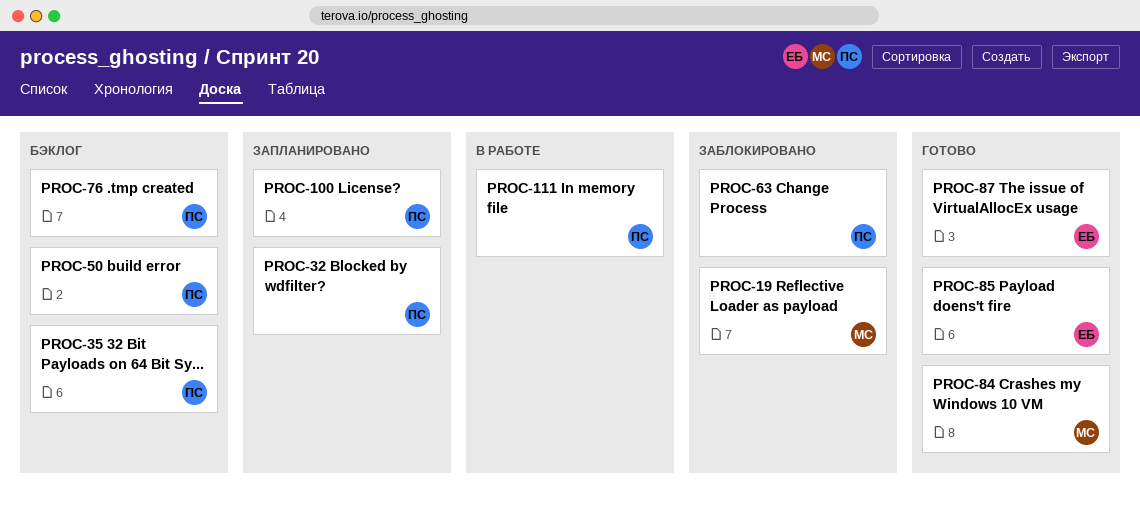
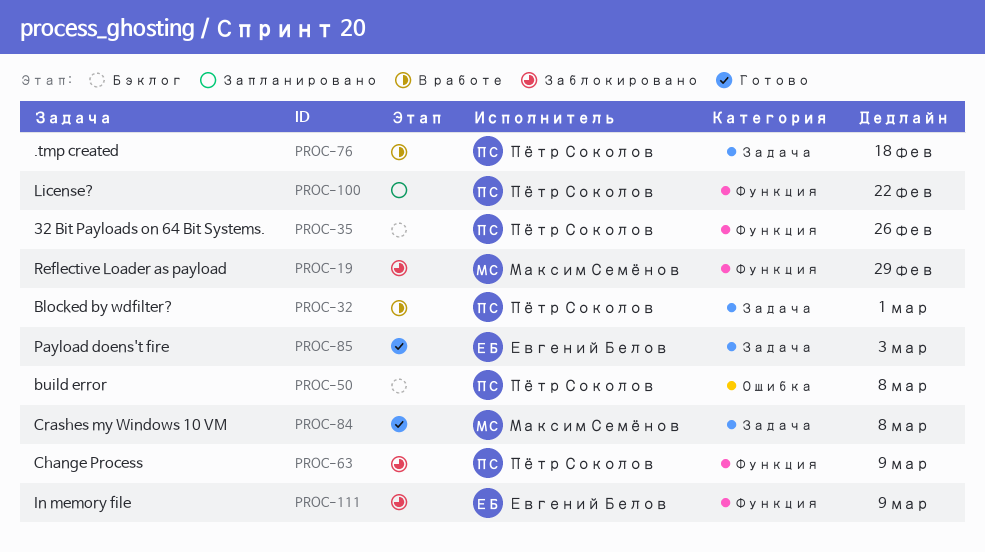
PROC-32, status: Запланировано -> В работе
PROC-76, status: Бэклог -> В работе
PROC-87: present -> none
PROC-111, status: В работе -> Заблокировано
PROC-111, owner: Пётр Соколов -> Евгений Белов

